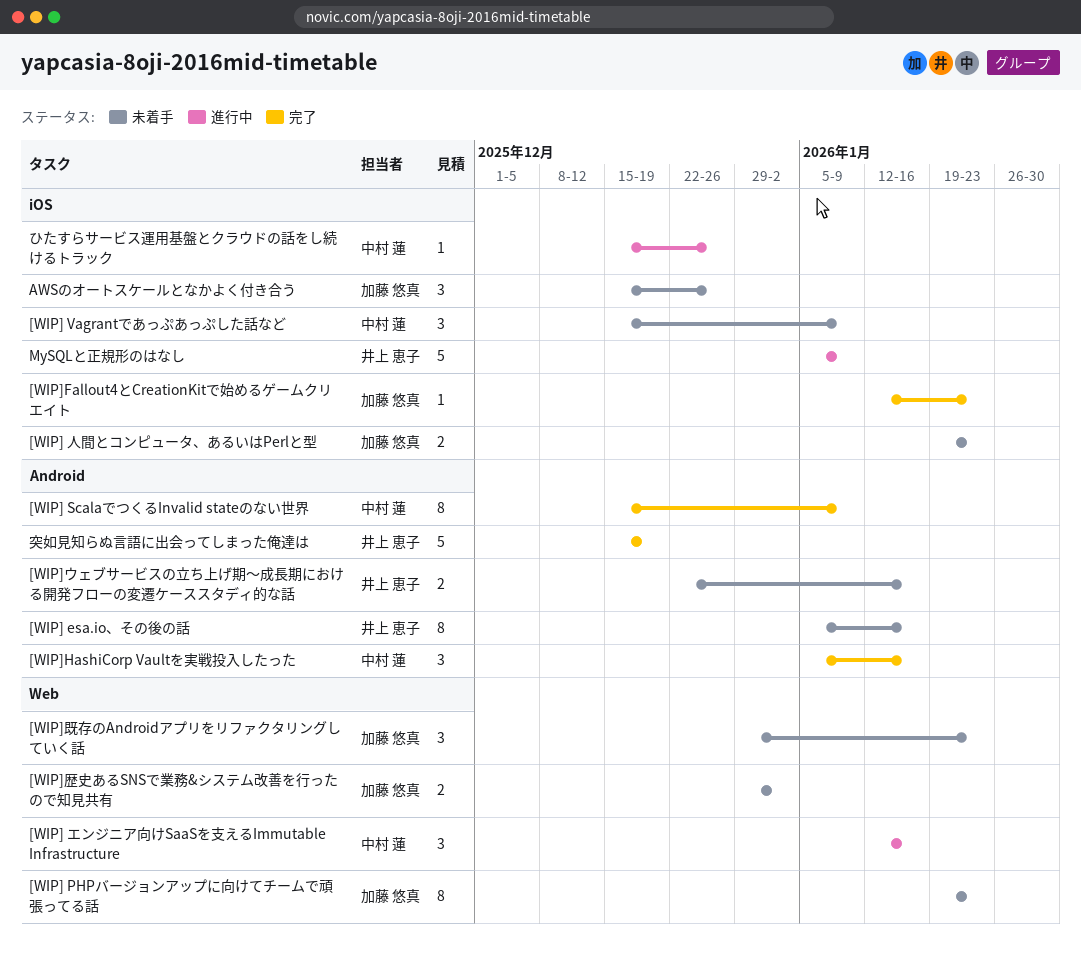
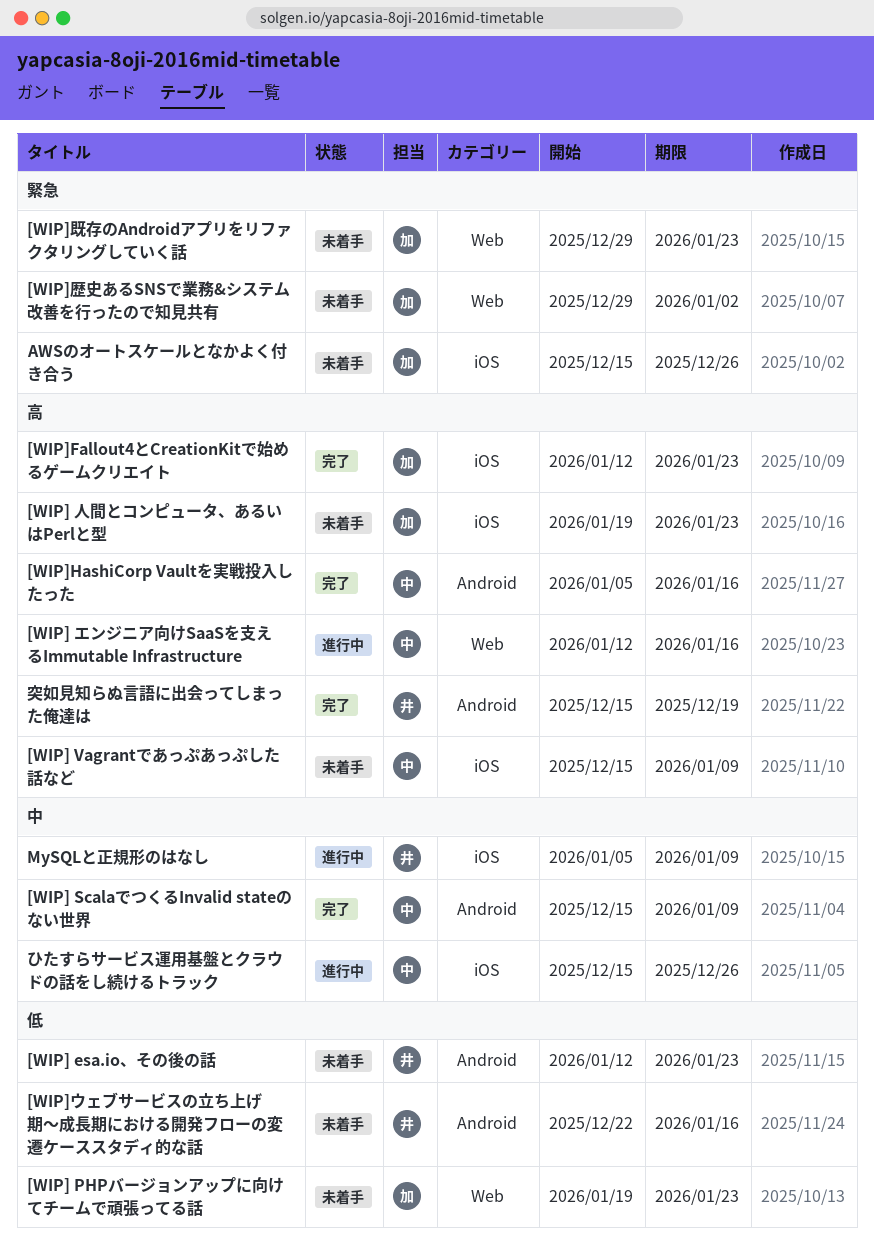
[WIP] esa.io、その後の話, start: Jan 5 -> Jan 12
[WIP] esa.io、その後の話, due: Jan 16 -> Jan 23

